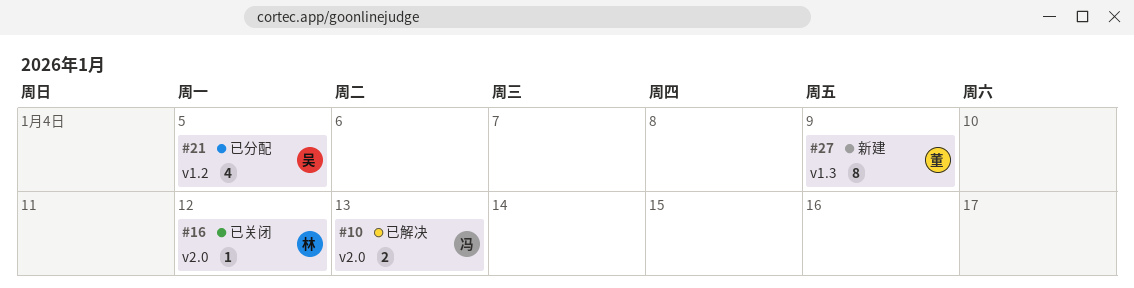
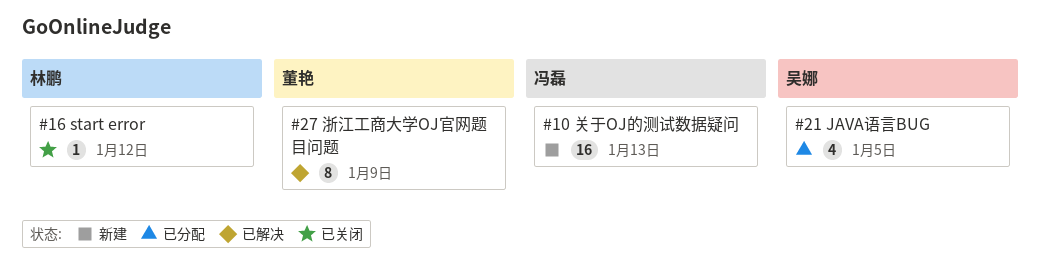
#10, status: 已解决 -> 新建
#10, estimate: 2 -> 16
#27, status: 新建 -> 已解决

